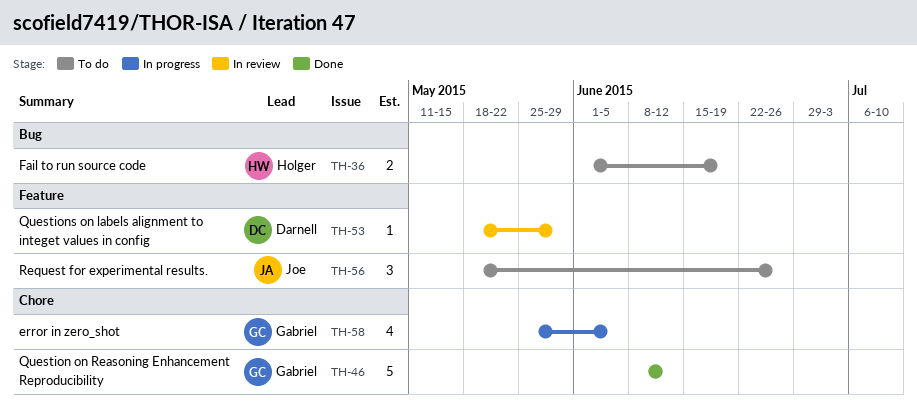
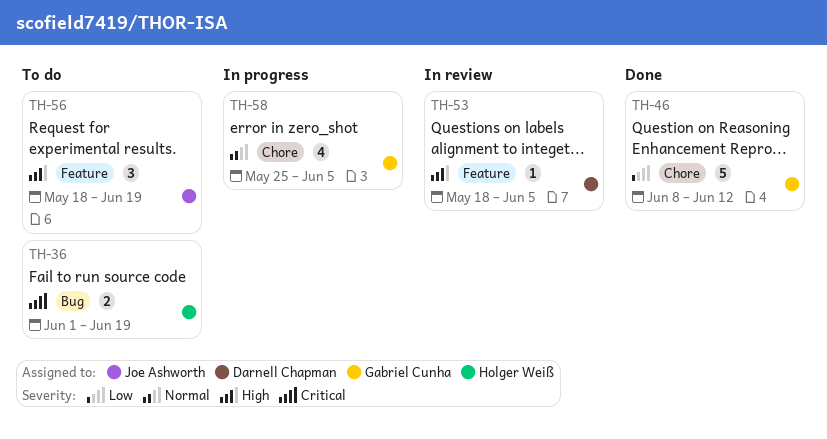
TH-53, due: May 29 -> Jun 5
TH-56, due: Jun 26 -> Jun 19

